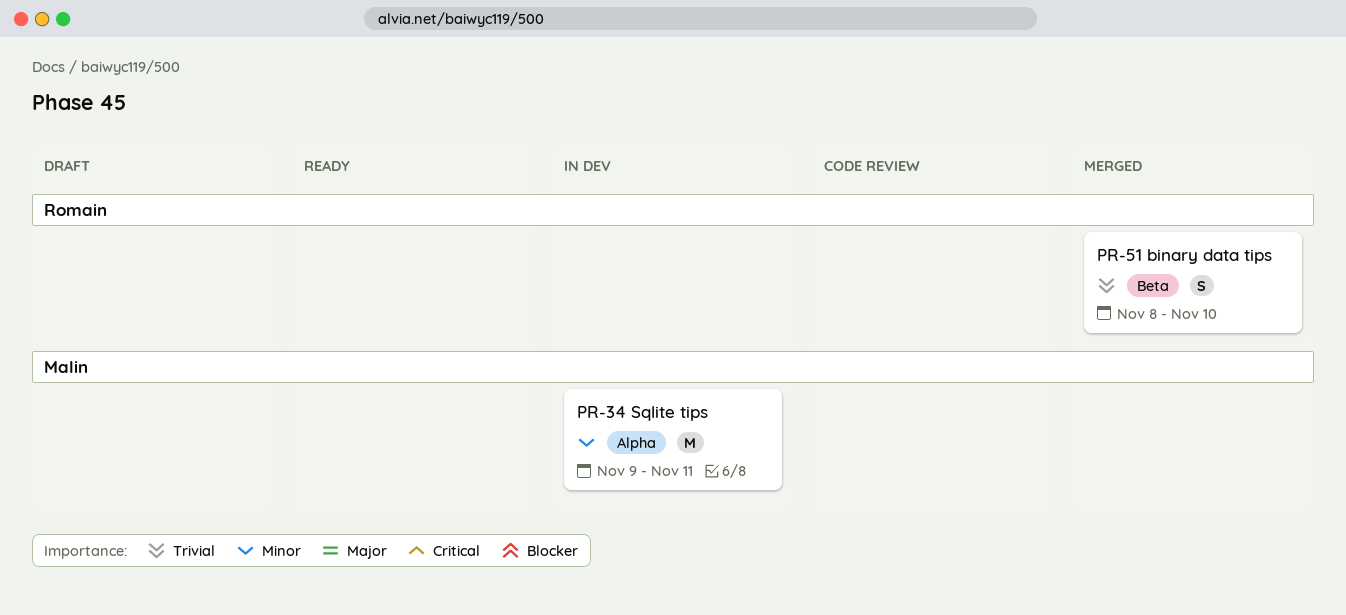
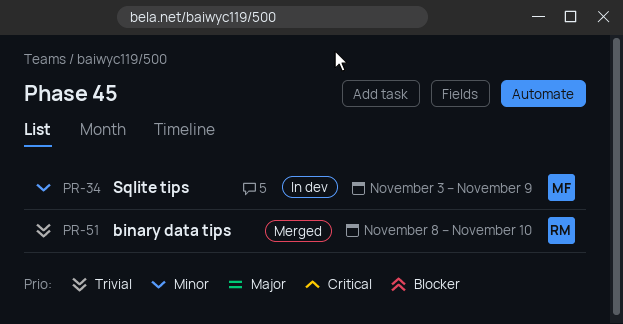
PR-34, start: Nov 9 -> Nov 3
PR-34, due: Nov 11 -> Nov 9

